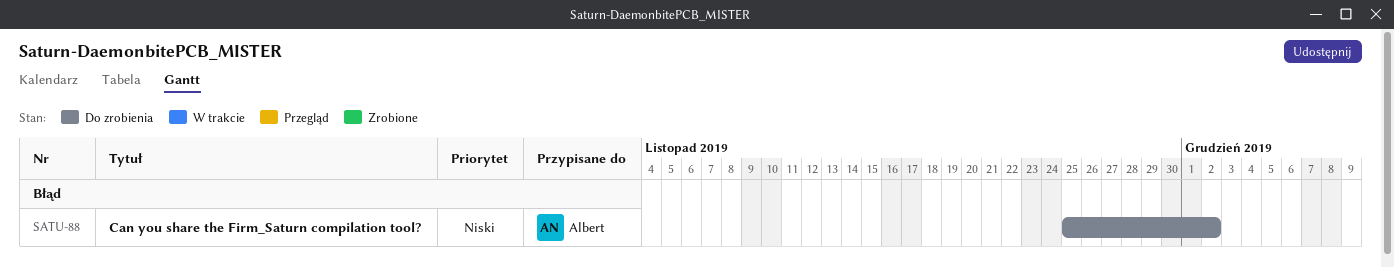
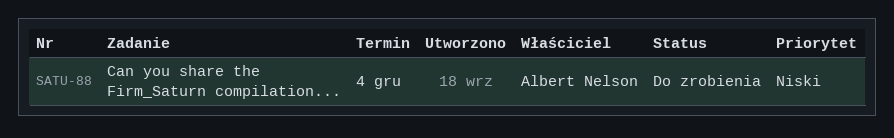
SATU-88, due: Dec 2 -> Dec 4

